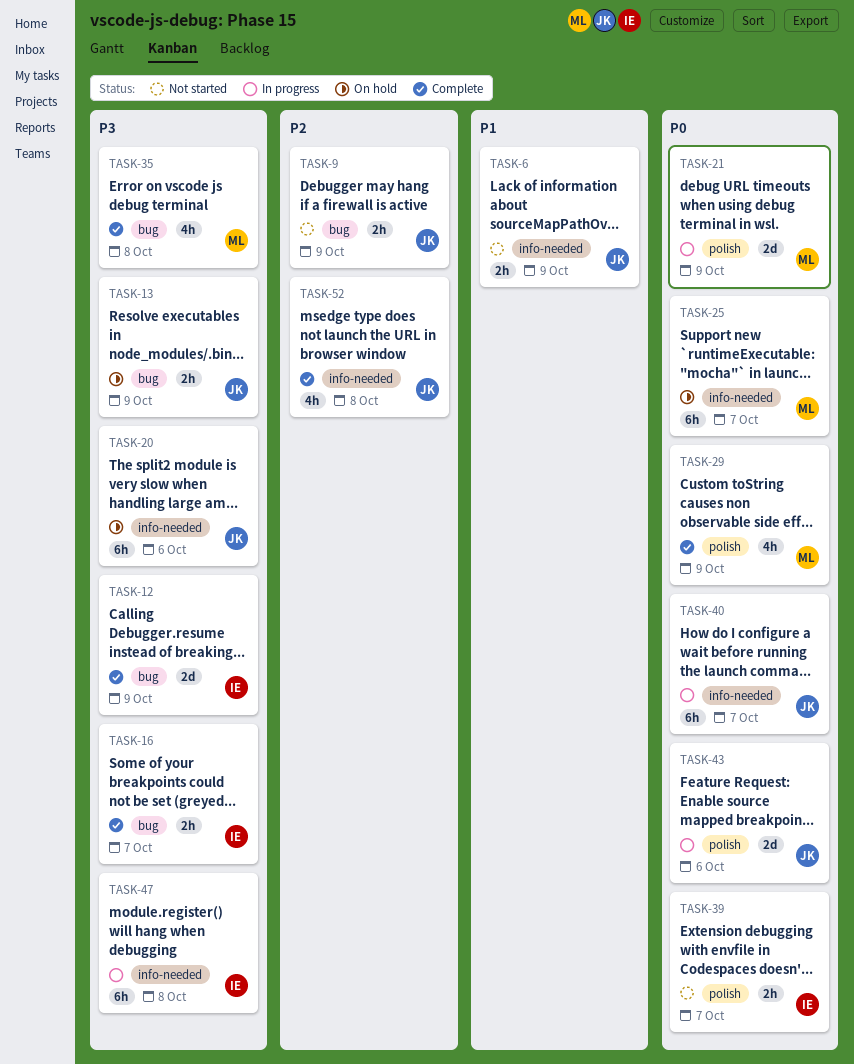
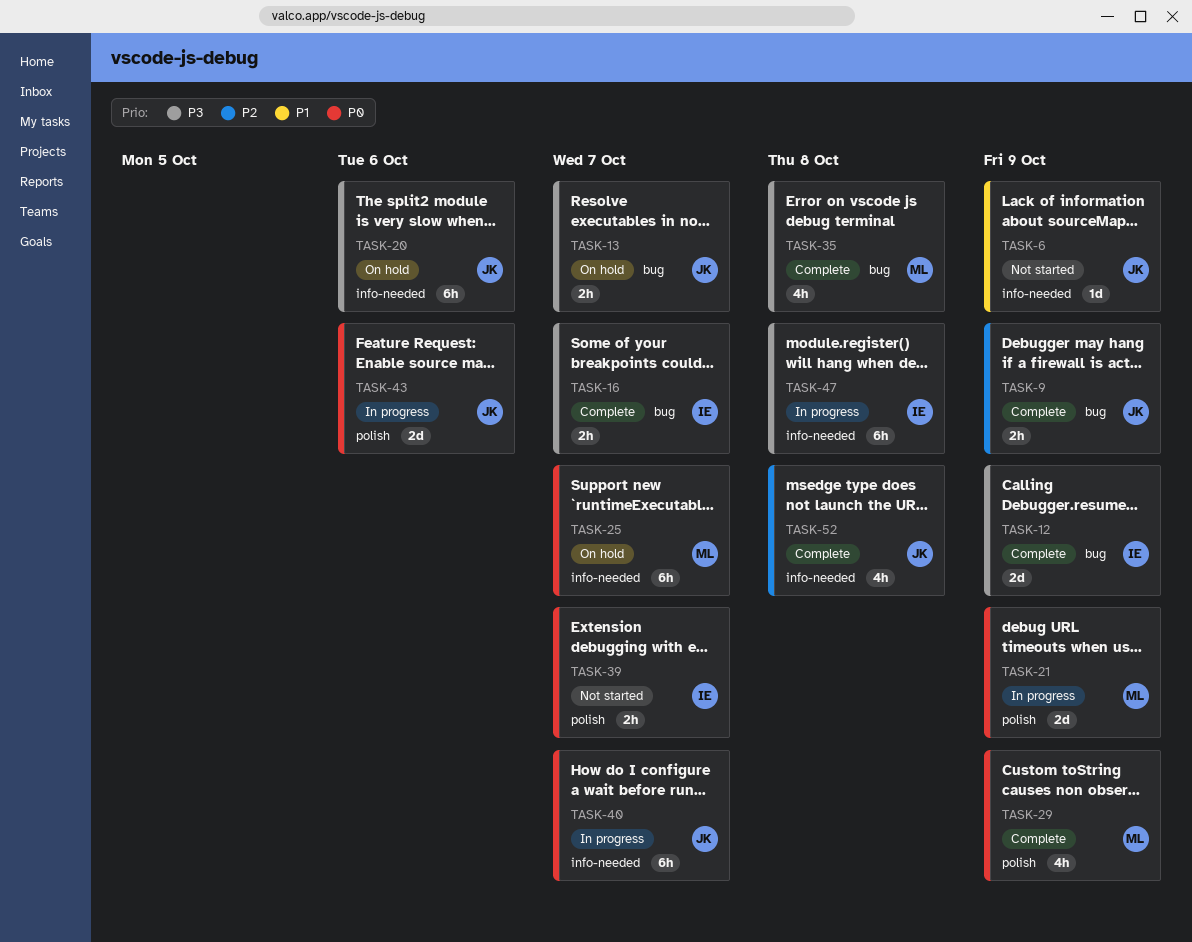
TASK-6, estimate: 2h -> 1d
TASK-9, status: Not started -> Complete
TASK-13, due: Oct 9 -> Oct 7

